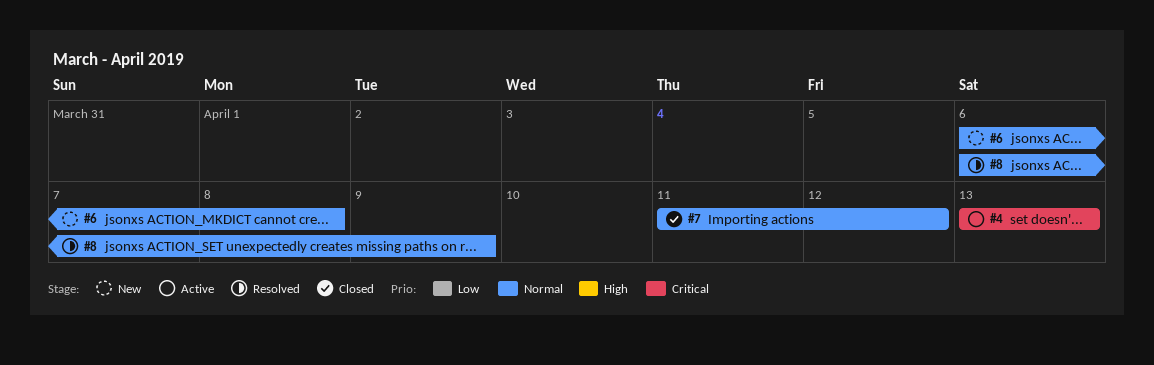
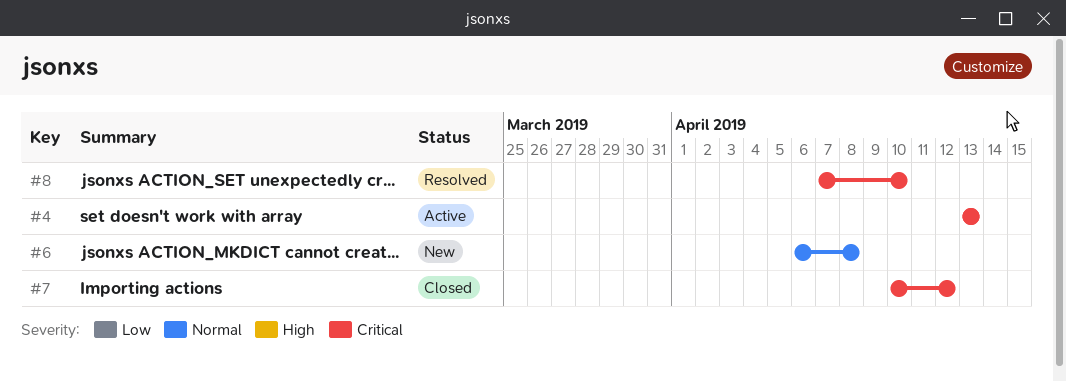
#7, priority: Normal -> Critical
#7, start: Apr 11 -> Apr 10
#8, priority: Normal -> Critical
#8, start: Apr 6 -> Apr 7
#8, due: Apr 9 -> Apr 10

